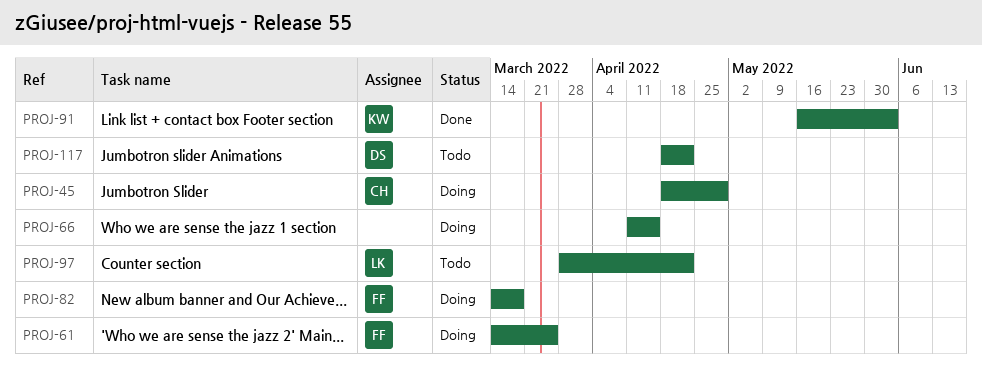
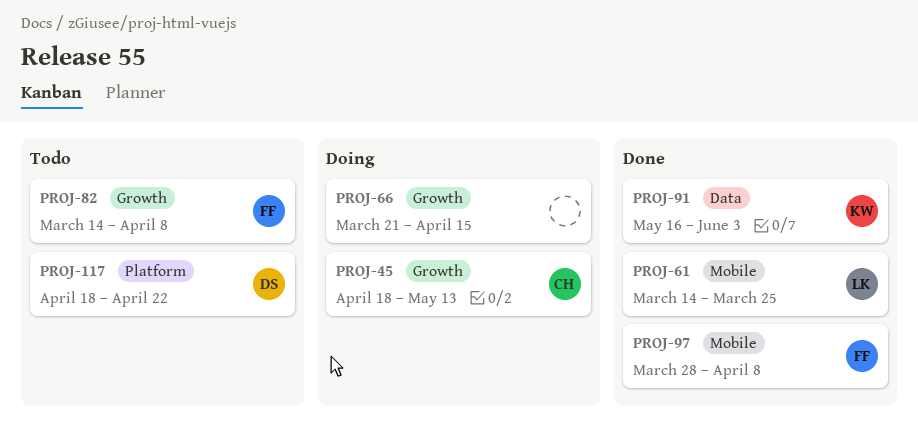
PROJ-45, due: Apr 29 -> May 13
PROJ-61, status: Doing -> Done
PROJ-61, owner: FF -> LK
PROJ-66, start: Apr 11 -> Mar 21
PROJ-82, status: Doing -> Todo
PROJ-82, due: Mar 18 -> Apr 8
PROJ-97, status: Todo -> Done
PROJ-97, owner: LK -> FF
PROJ-97, due: Apr 22 -> Apr 8

